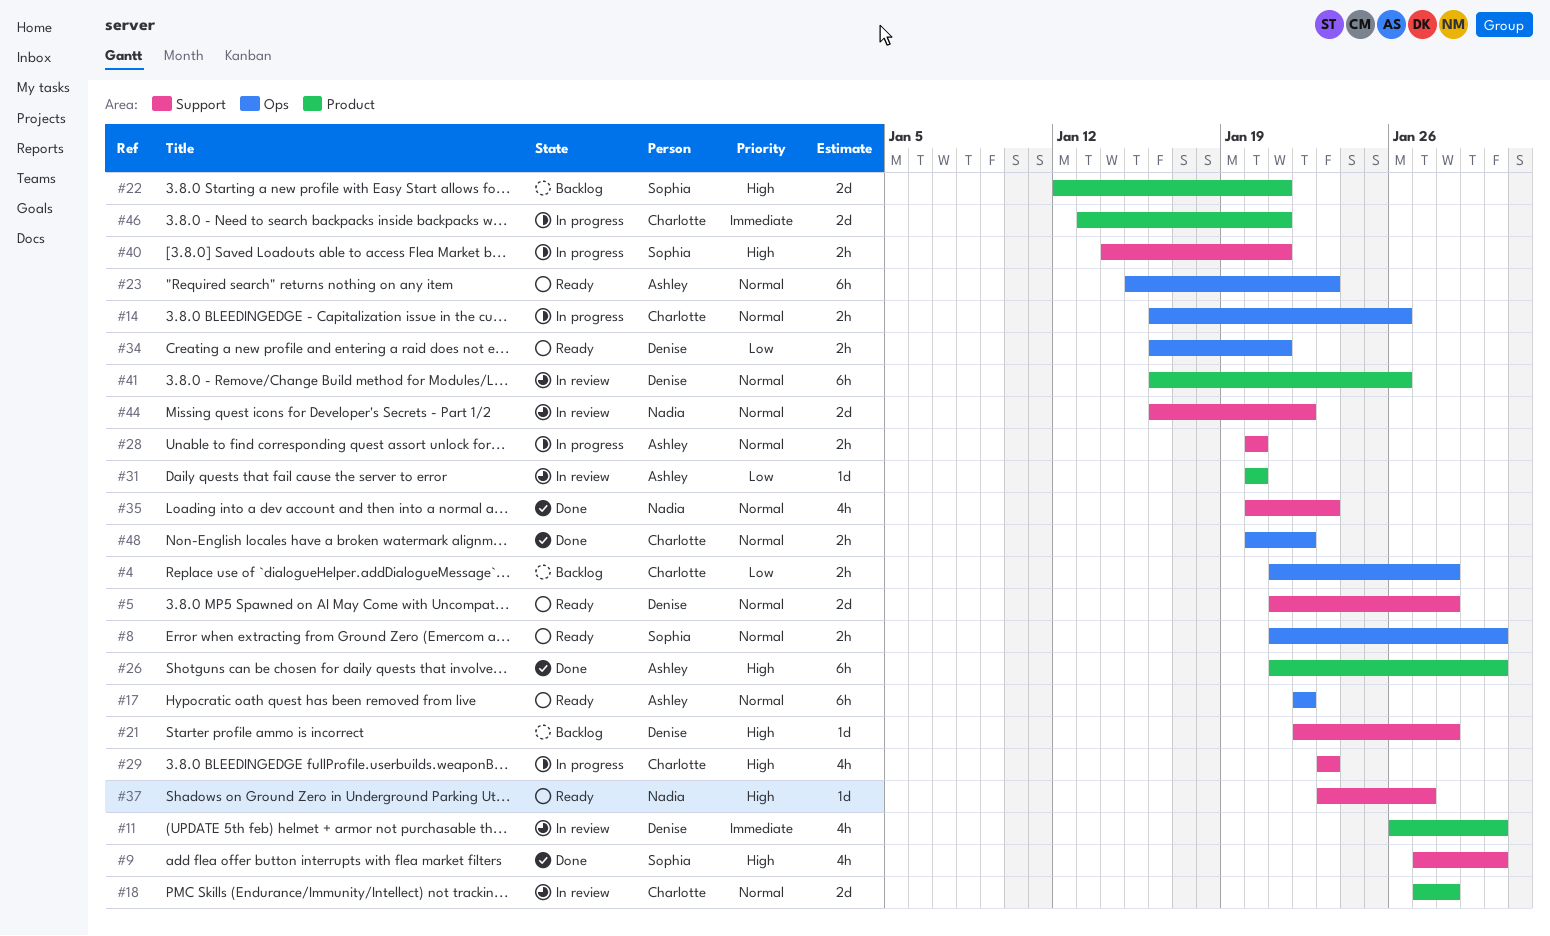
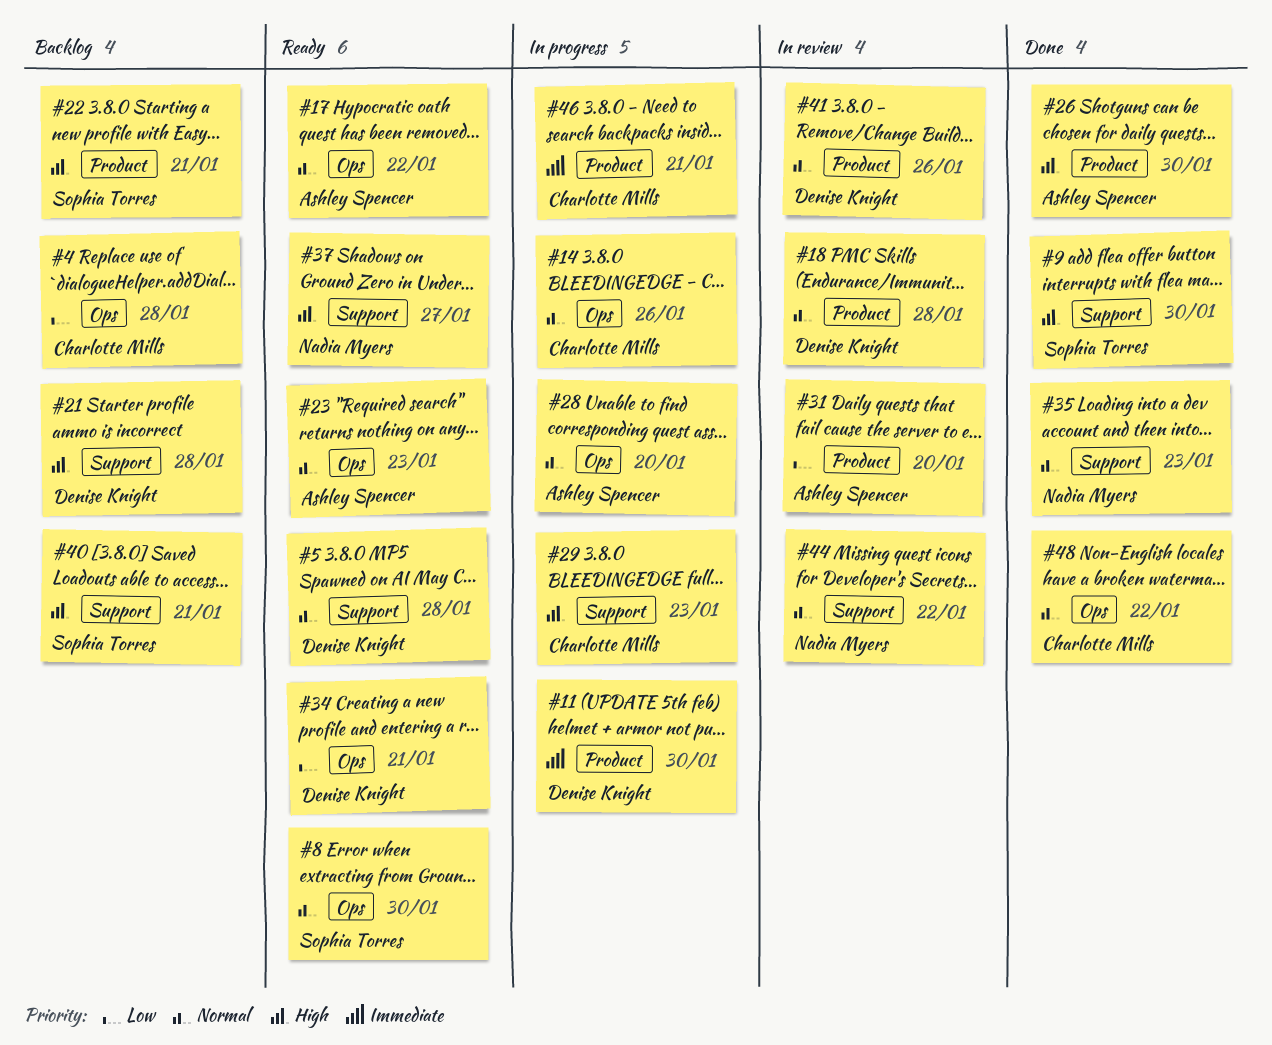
#11, status: In review -> In progress
#18, owner: Charlotte Mills -> Denise Knight
#28, label: Support -> Ops
#40, status: In progress -> Backlog

